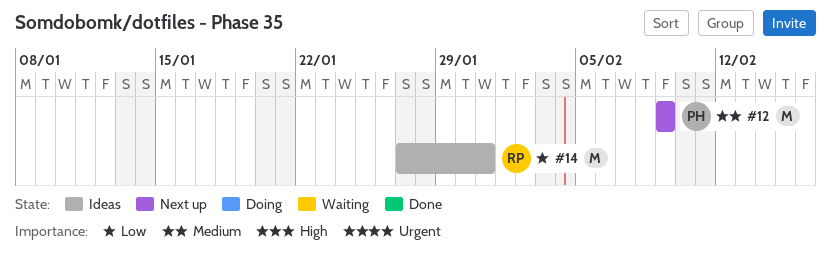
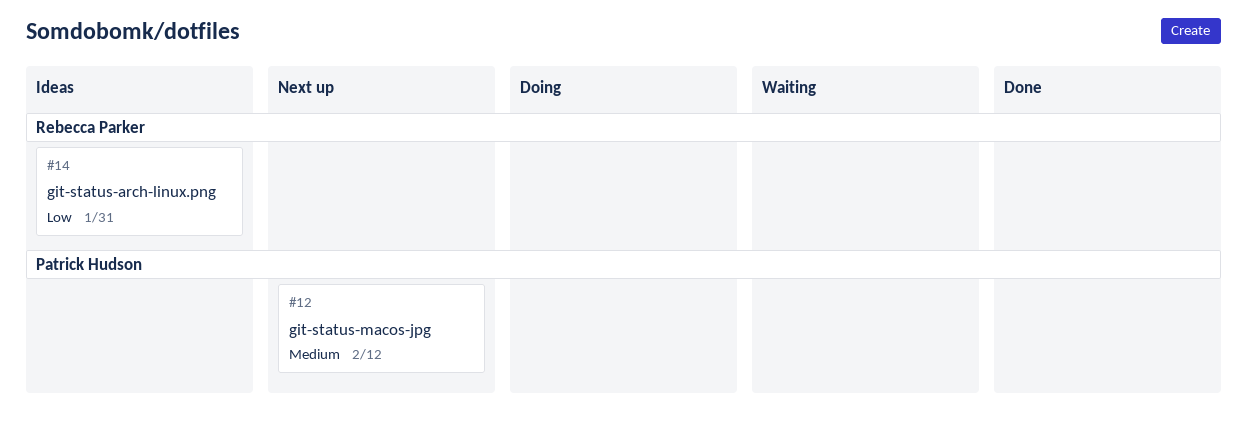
#12, due: Feb 9 -> Feb 12

